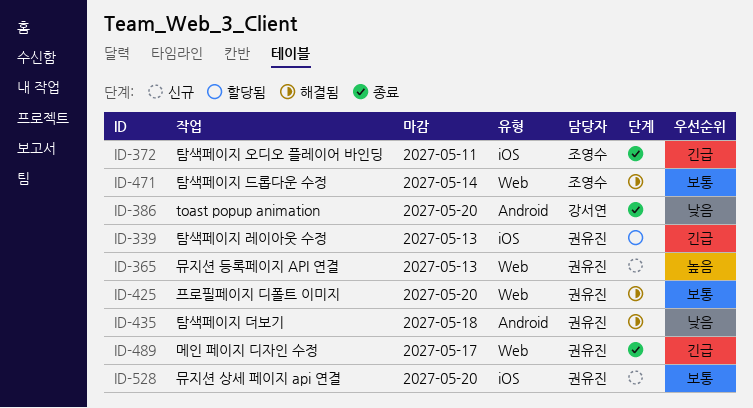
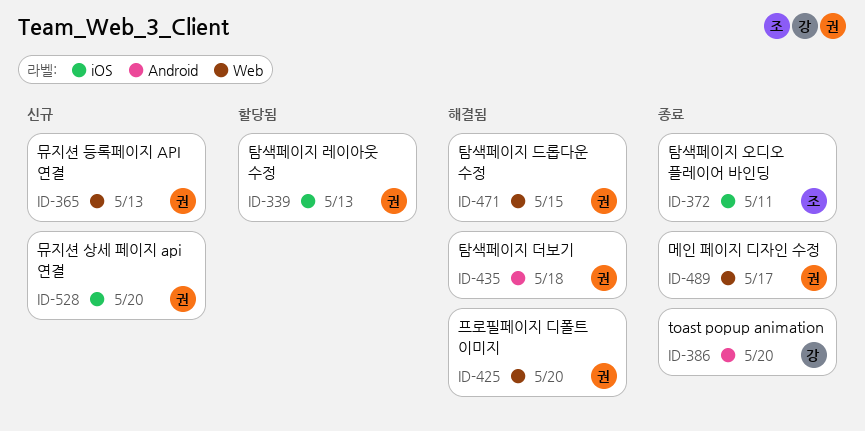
ID-471, owner: 조영수 -> 권유진
ID-471, due: May 14 -> May 15

